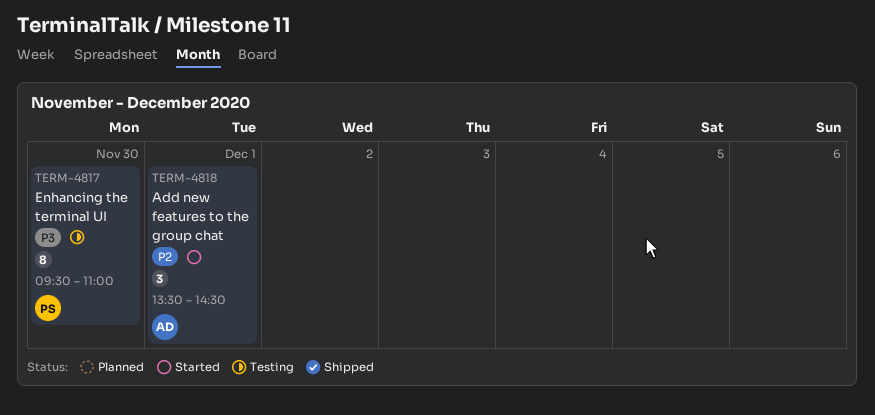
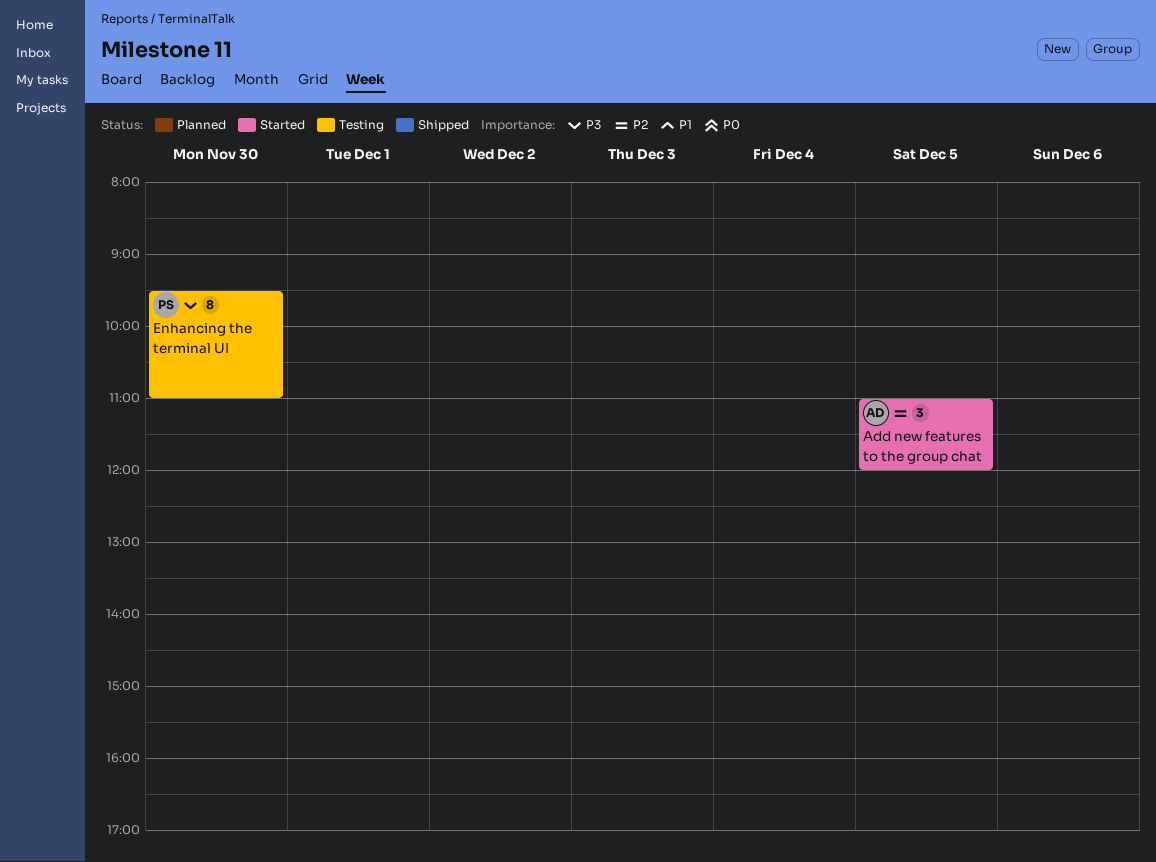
Add new features to the group chat, day: Dec 1 -> Dec 5
Add new features to the group chat, begins: 13:30 -> 11:00
Add new features to the group chat, ends: 14:30 -> 12:00

